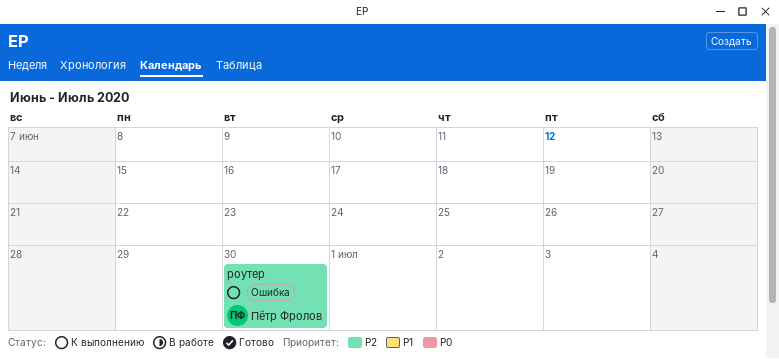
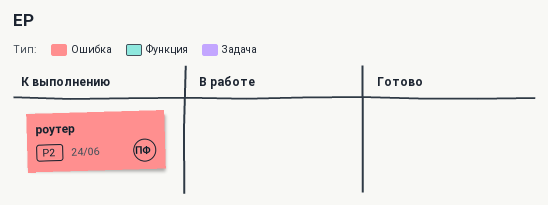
роутер, due: Jun 30 -> Jun 24

